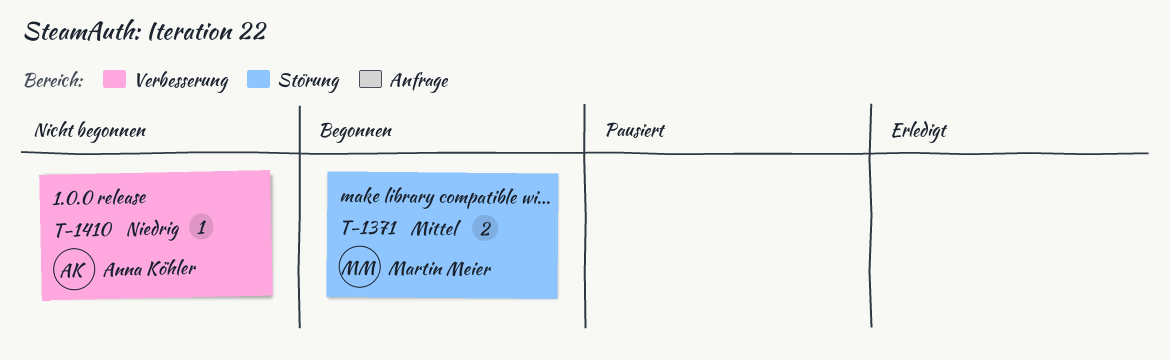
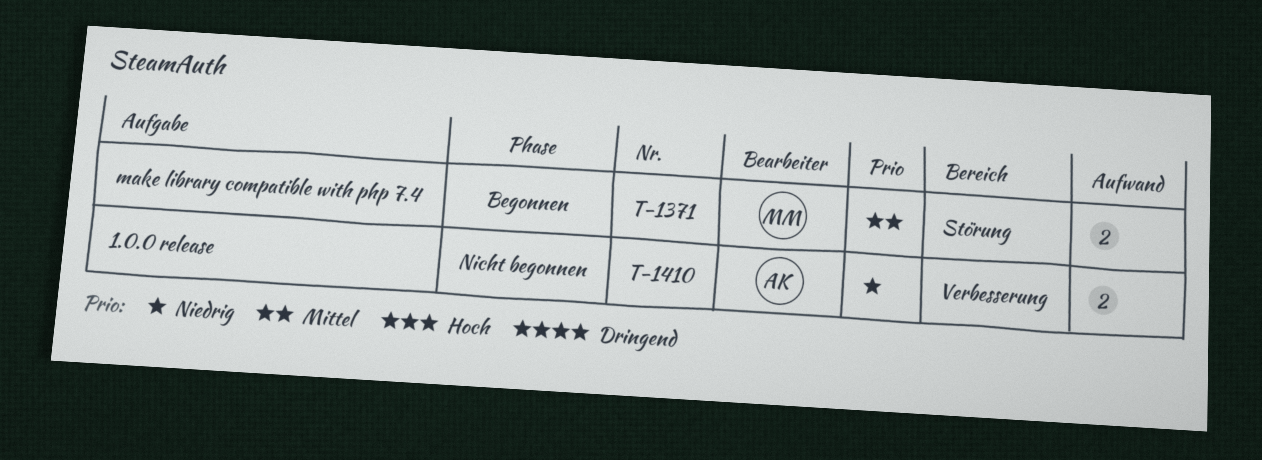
T-1410, estimate: 1 -> 2

